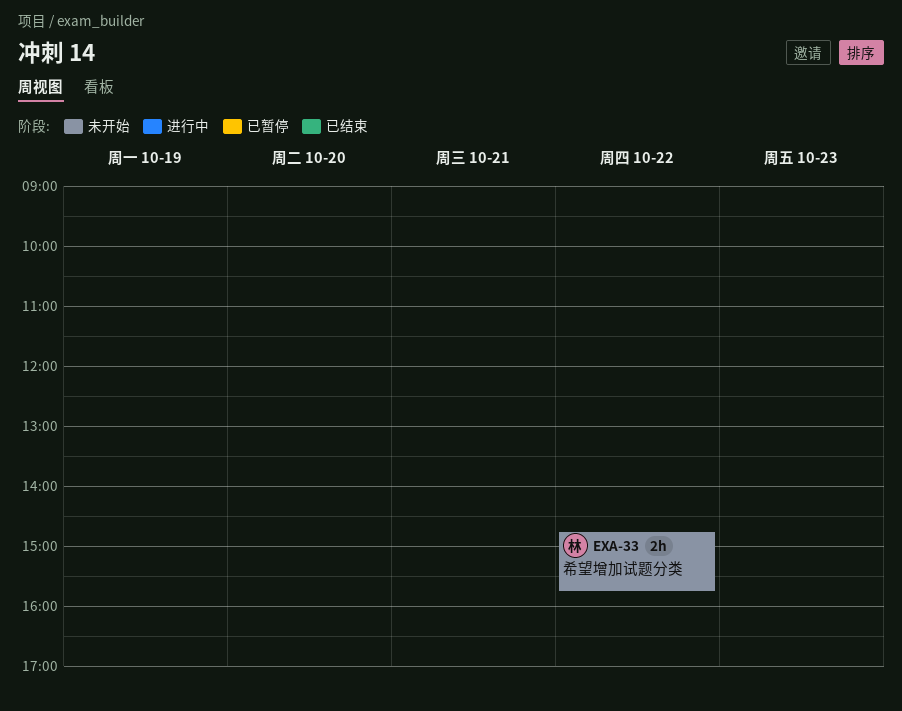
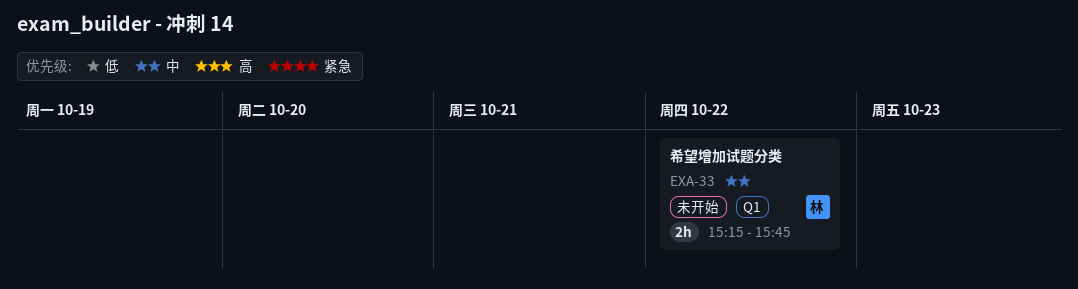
EXA-33, begins: 14:45 -> 15:15

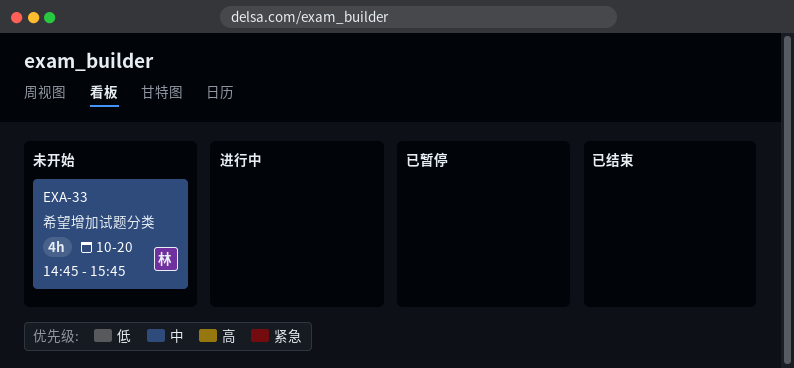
EXA-33, estimate: 2h -> 4h
EXA-33, day: Oct 22 -> Oct 20
EXA-33, begins: 15:15 -> 14:45

